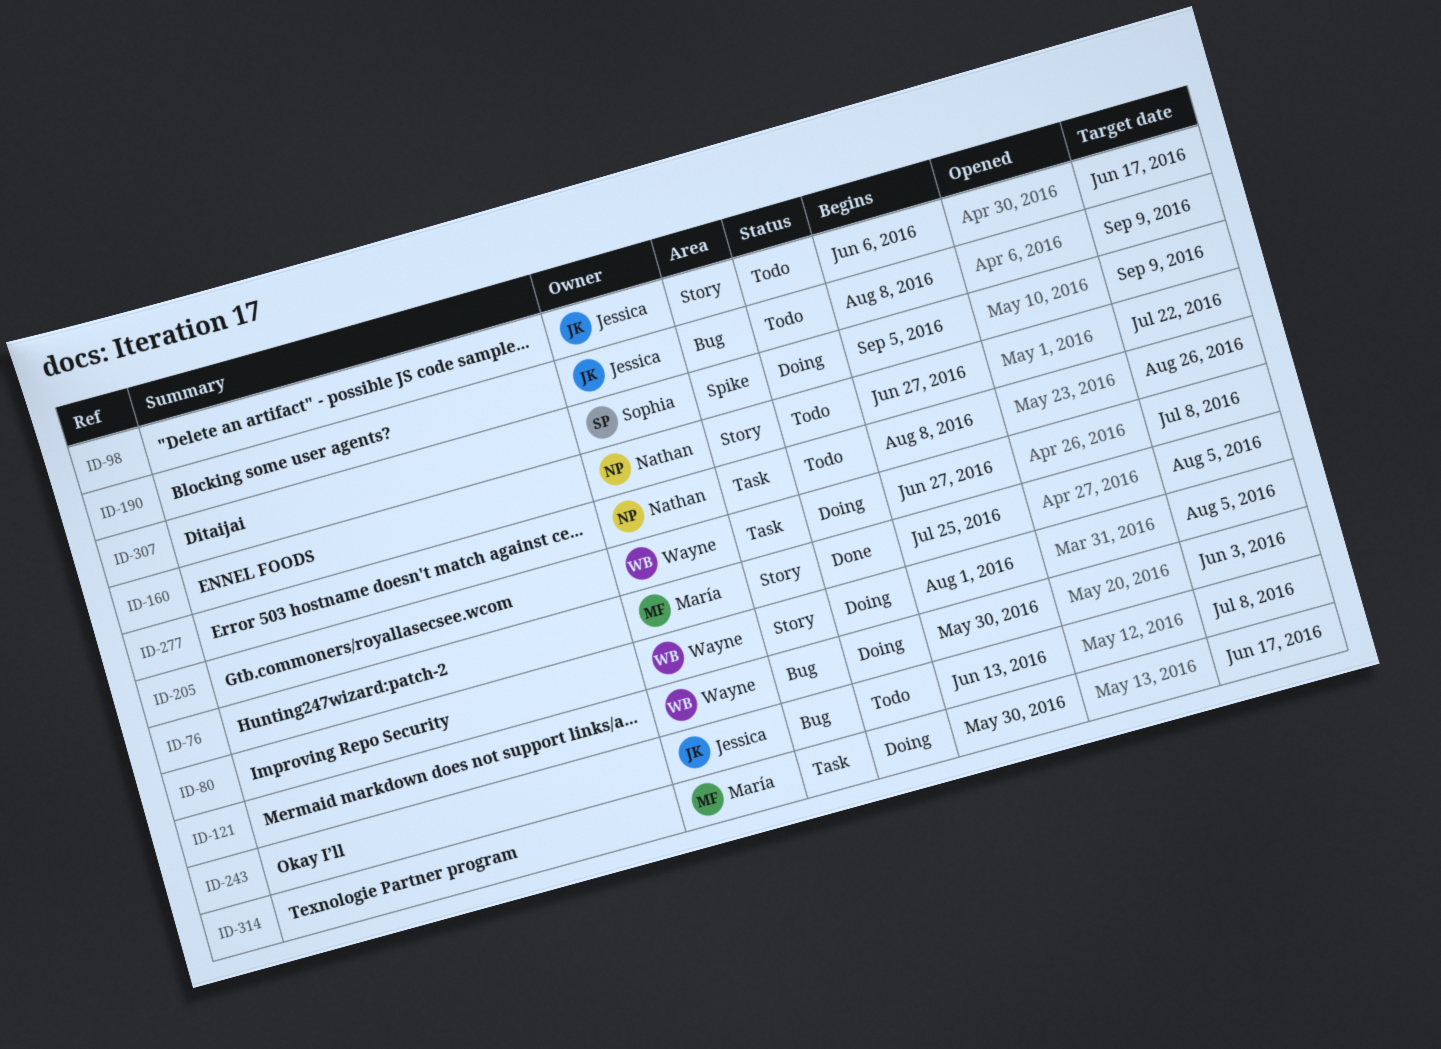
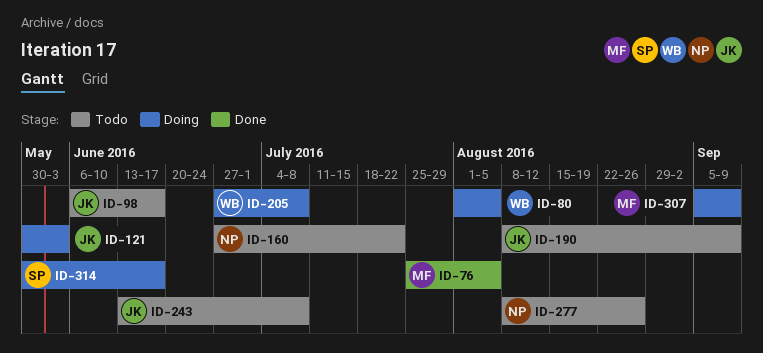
ID-121, owner: Wayne -> Jessica
ID-307, owner: Sophia -> María
ID-314, owner: María -> Sophia

